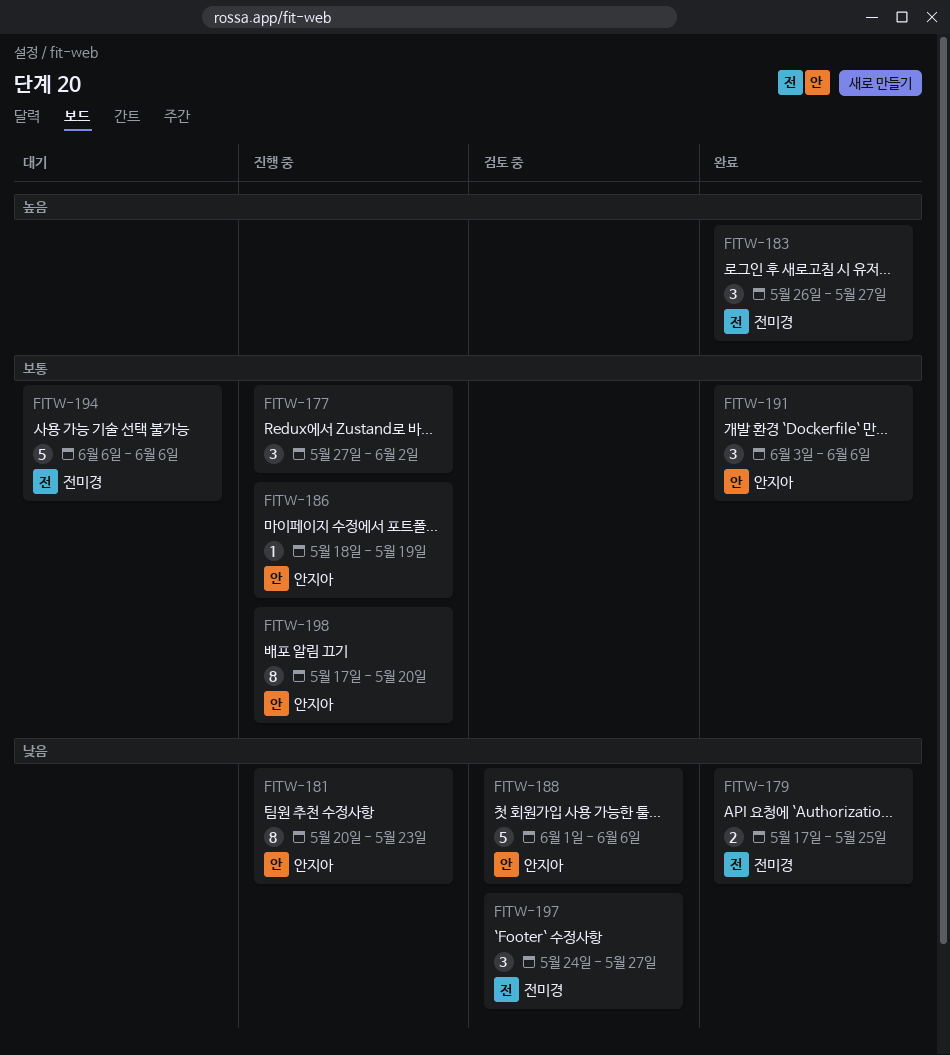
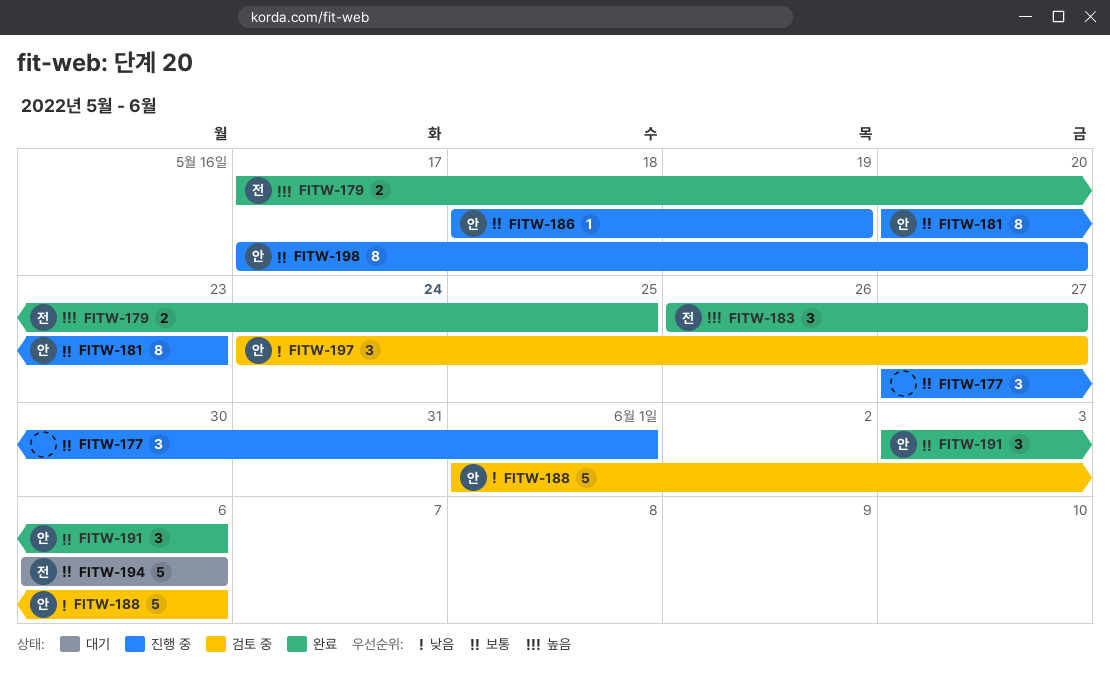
FITW-177, due: Jun 2 -> Jun 1
FITW-179, priority: 낮음 -> 높음
FITW-181, priority: 낮음 -> 보통
FITW-197, owner: 전미경 -> 안지아

